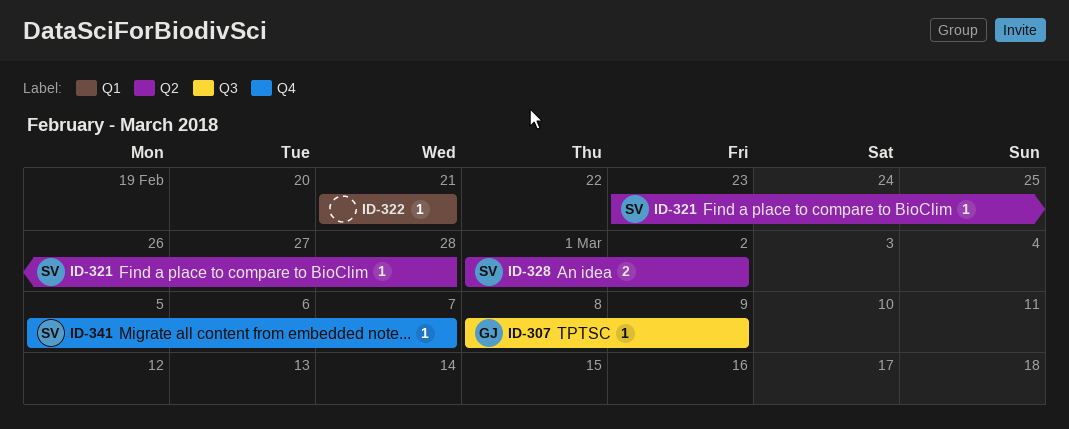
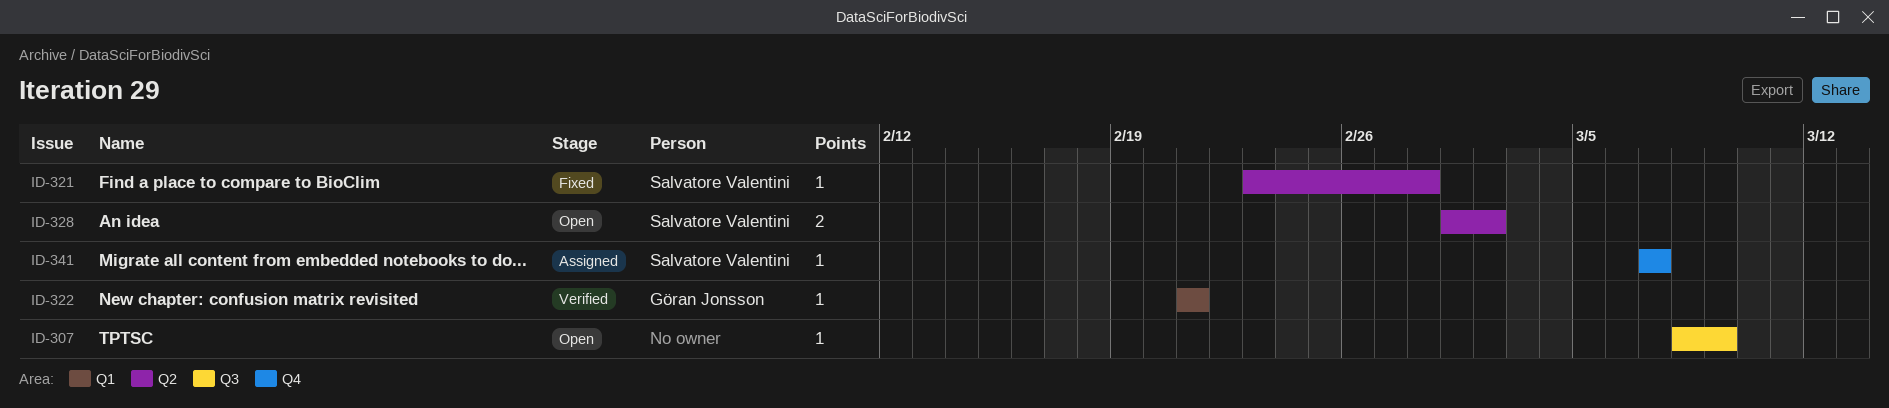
ID-307, owner: Göran Jonsson -> none
ID-322, owner: none -> Göran Jonsson
ID-341, start: Mar 5 -> Mar 7

